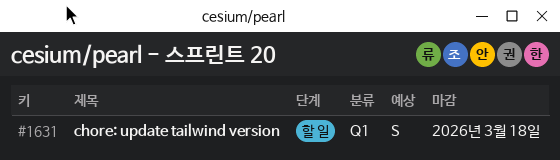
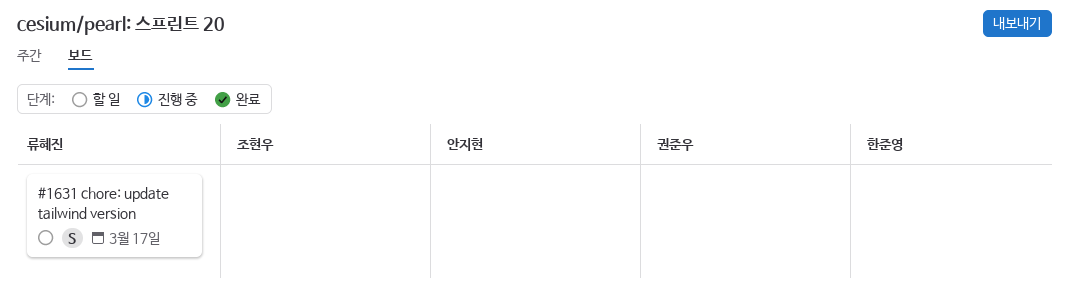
#1631, due: Mar 18 -> Mar 17

